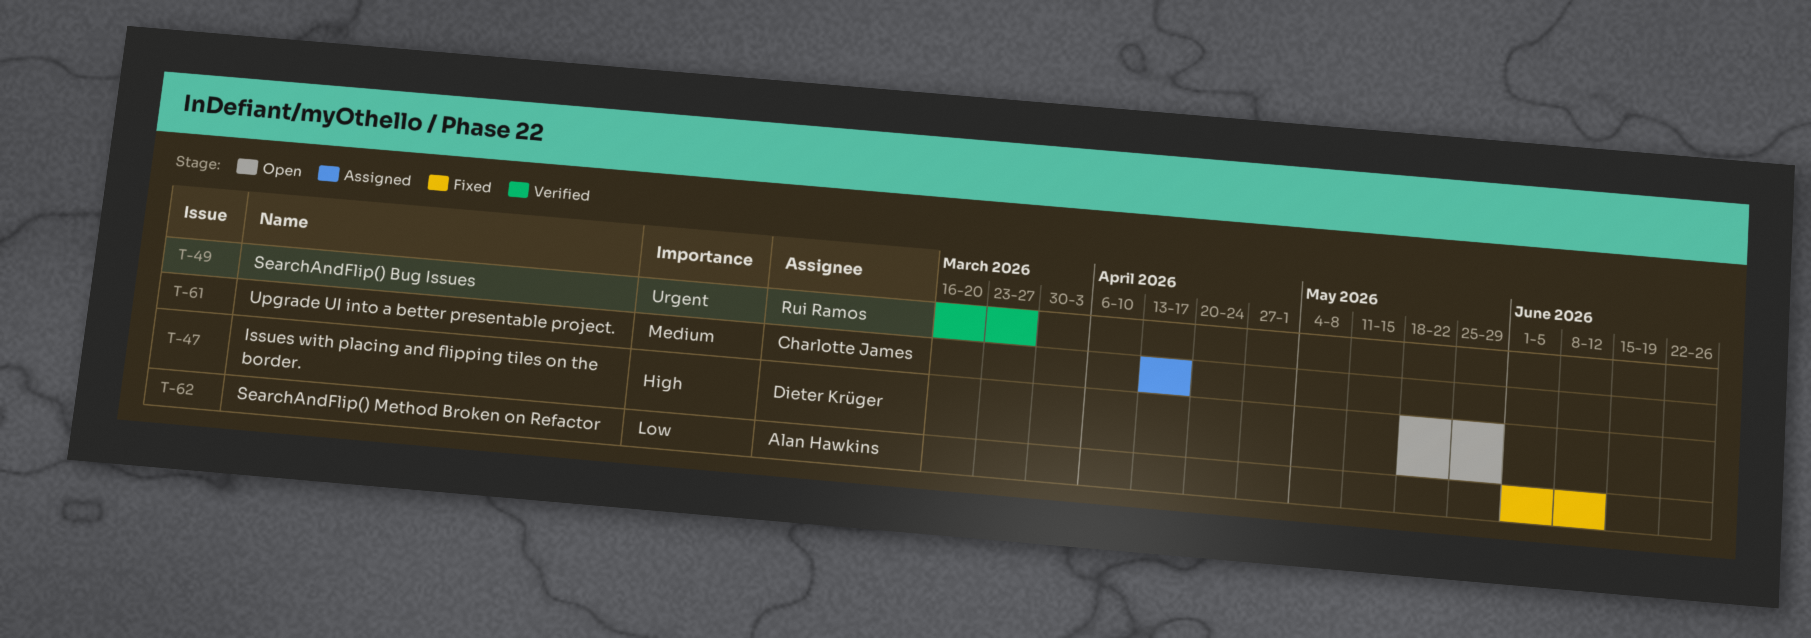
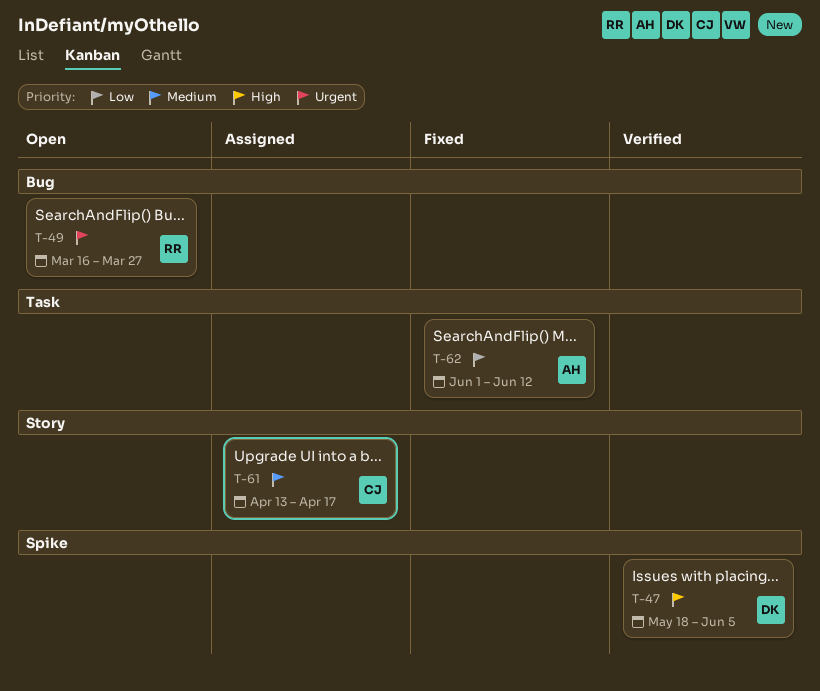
T-47, status: Open -> Verified
T-47, due: May 29 -> Jun 5
T-49, status: Verified -> Open

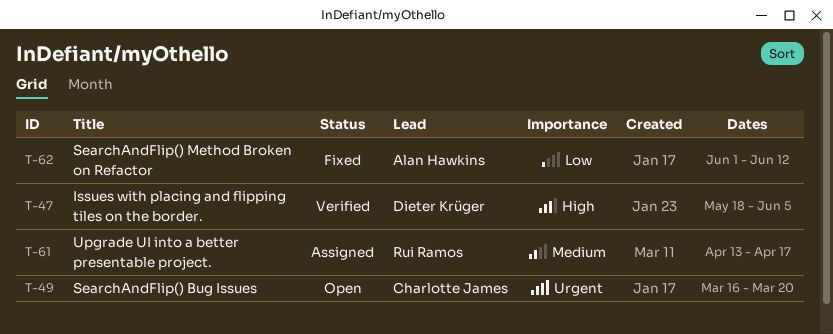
T-49, owner: Rui Ramos -> Charlotte James
T-49, due: Mar 27 -> Mar 20
T-61, owner: Charlotte James -> Rui Ramos

